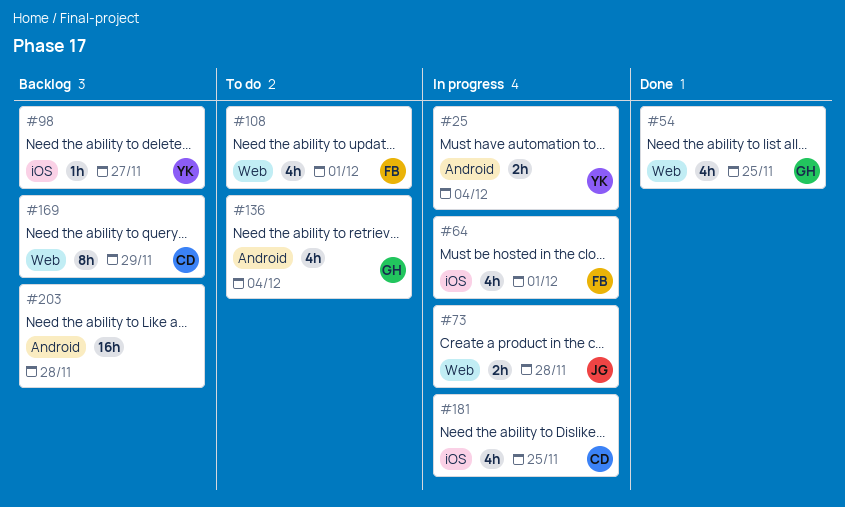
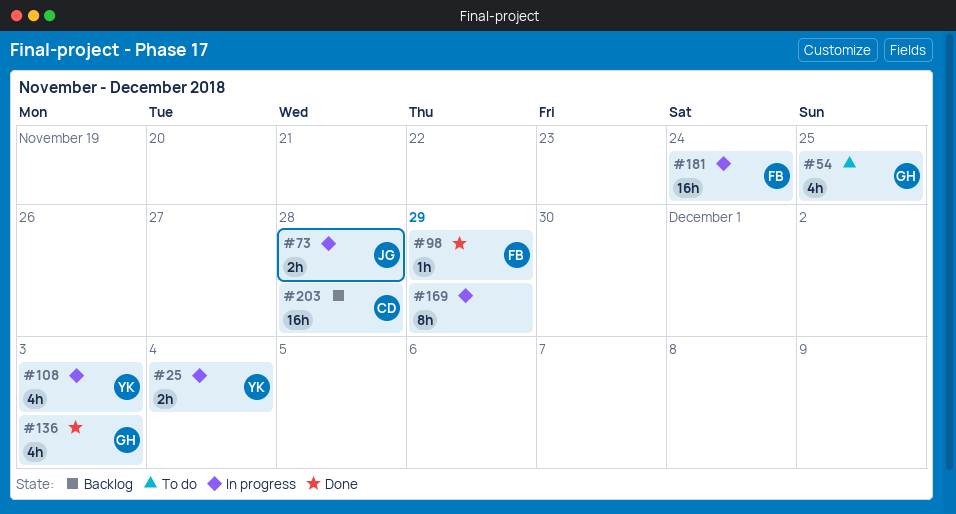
#54, status: Done -> To do
#64: present -> none
#98, status: Backlog -> Done
#98, owner: YK -> FB
#98, due: Nov 27 -> Nov 29
#108, status: To do -> In progress
#108, owner: FB -> YK
#108, due: Dec 1 -> Dec 3
#136, status: To do -> Done
#136, due: Dec 4 -> Dec 3
#169, status: Backlog -> In progress
#169, owner: CD -> none
#181, owner: CD -> FB
#181, estimate: 4h -> 16h
#181, due: Nov 25 -> Nov 24
#203, owner: none -> CD

